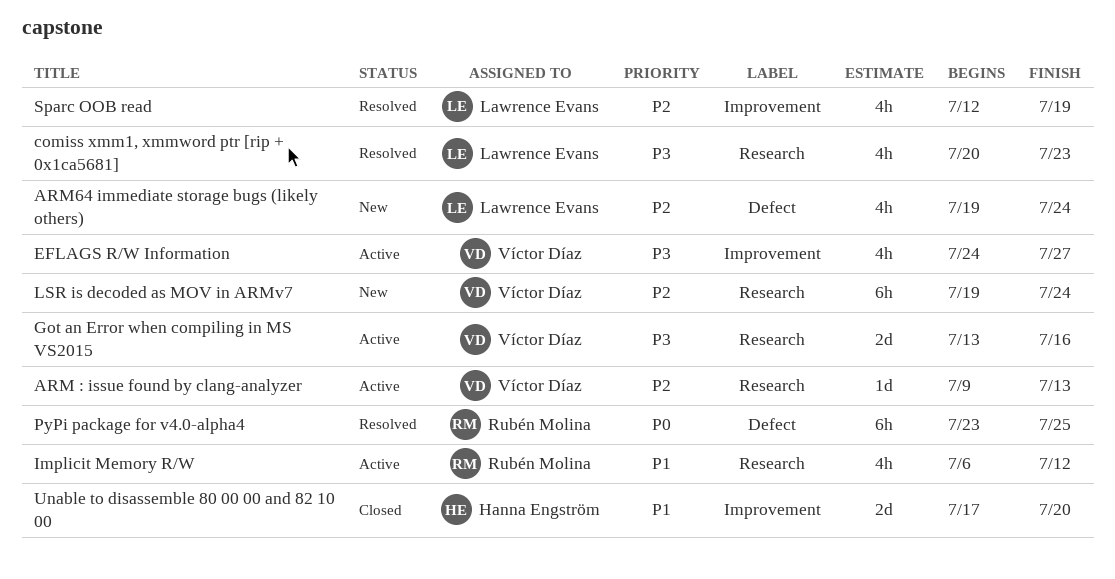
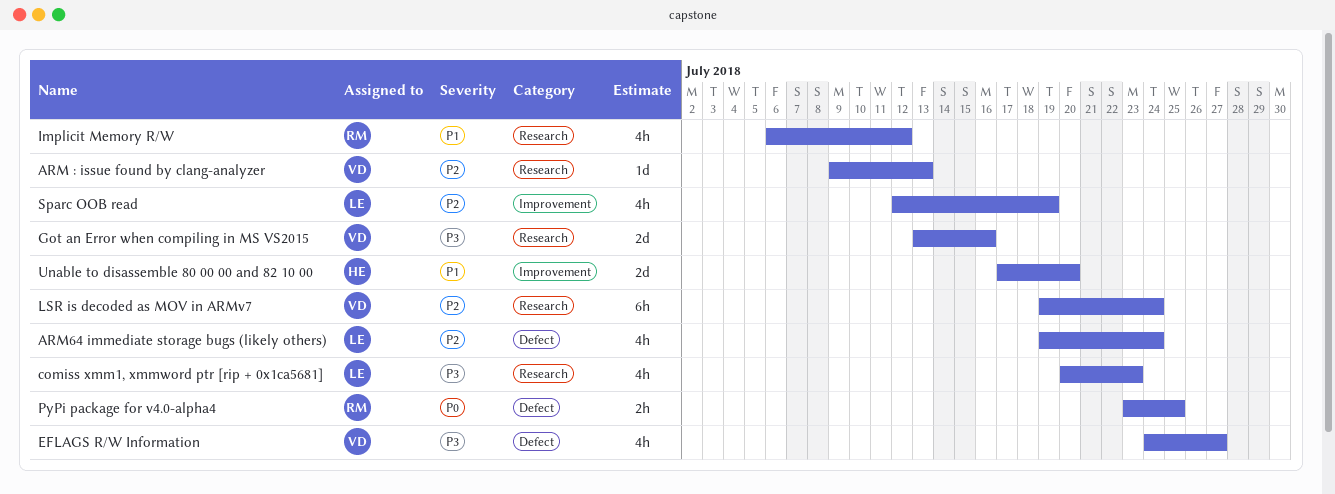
EFLAGS R/W Information, label: Improvement -> Defect
PyPi package for v4.0-alpha4, estimate: 6h -> 2h

